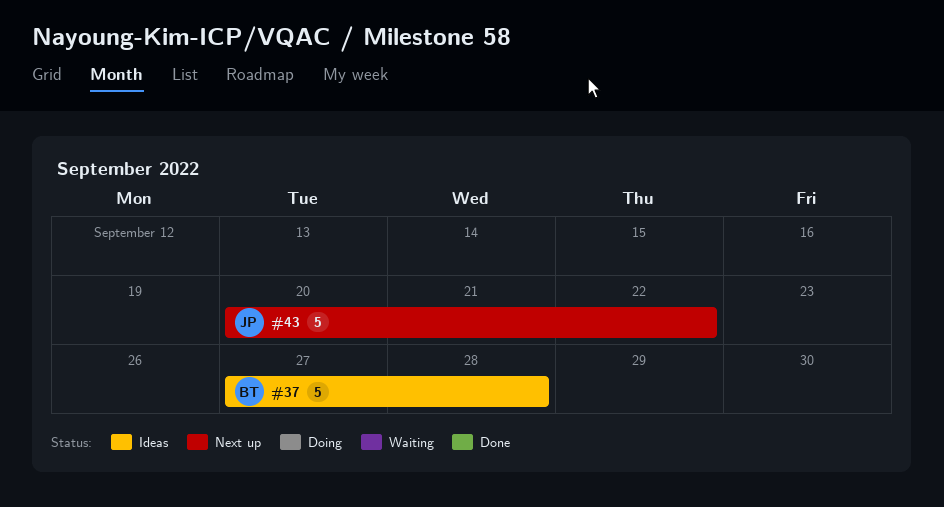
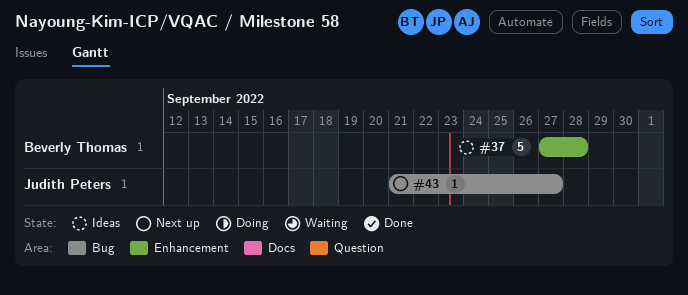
#43, estimate: 5 -> 1
#43, start: Sep 20 -> Sep 21
#43, due: Sep 22 -> Sep 27

